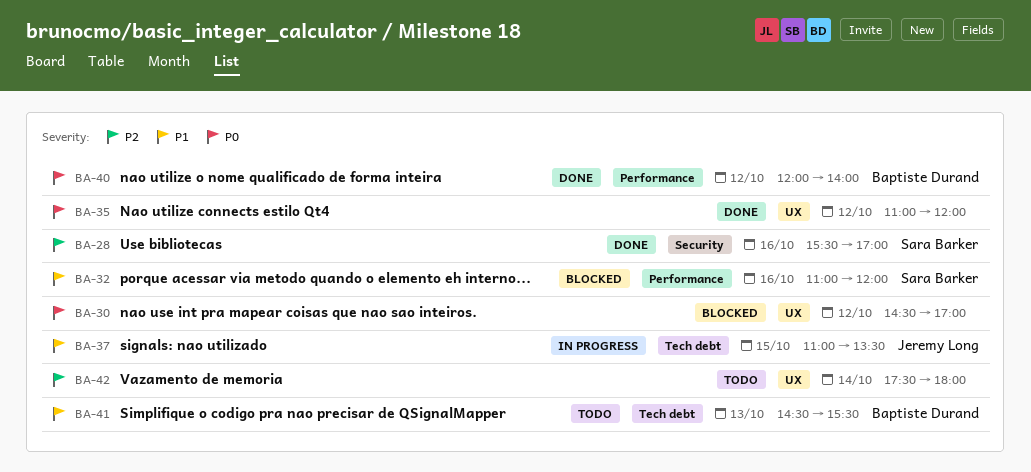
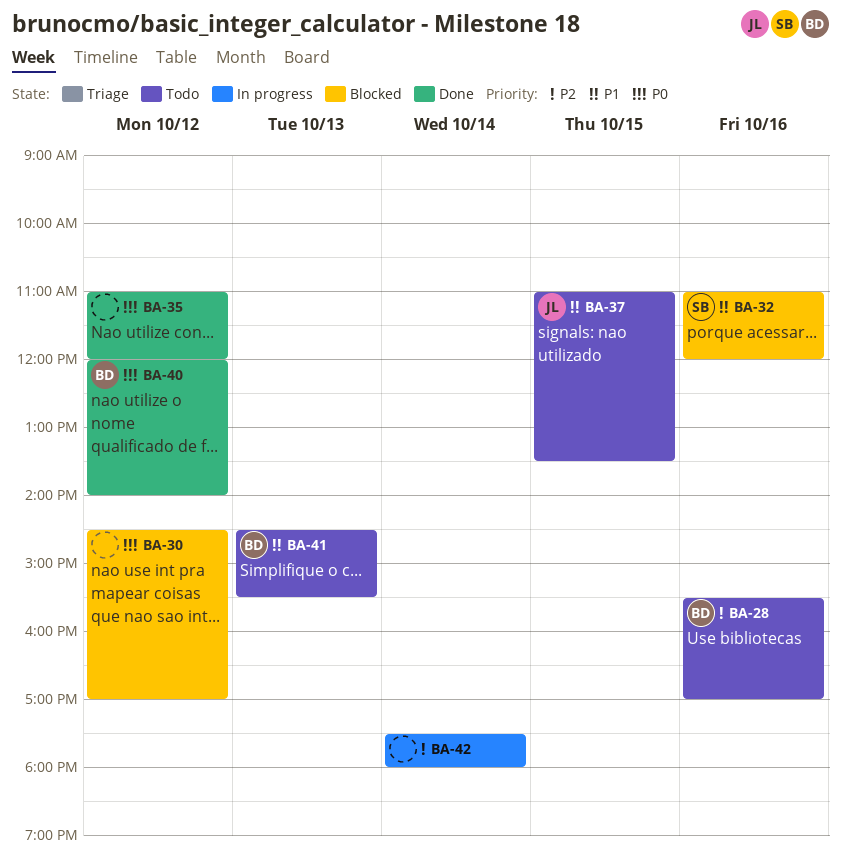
BA-28, status: Done -> Todo
BA-28, owner: Sara Barker -> Baptiste Durand
BA-37, status: In progress -> Todo
BA-42, status: Todo -> In progress

